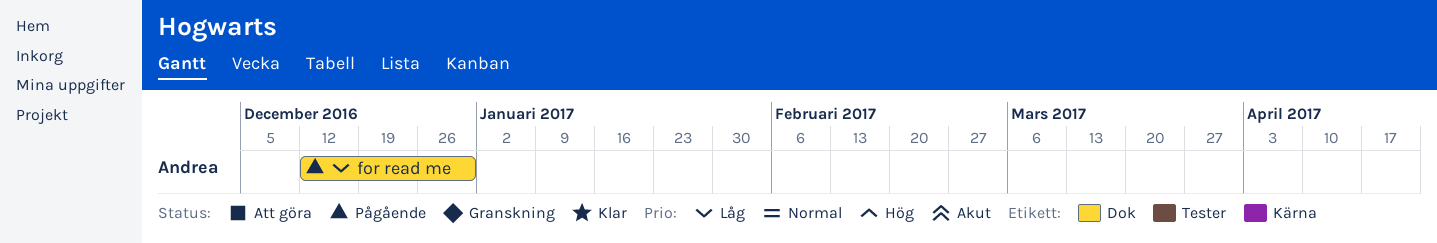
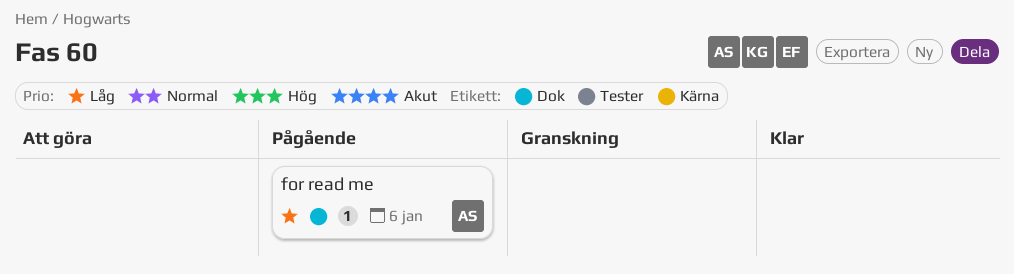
for read me, due: Dec 30 -> Jan 6

